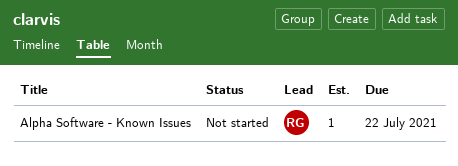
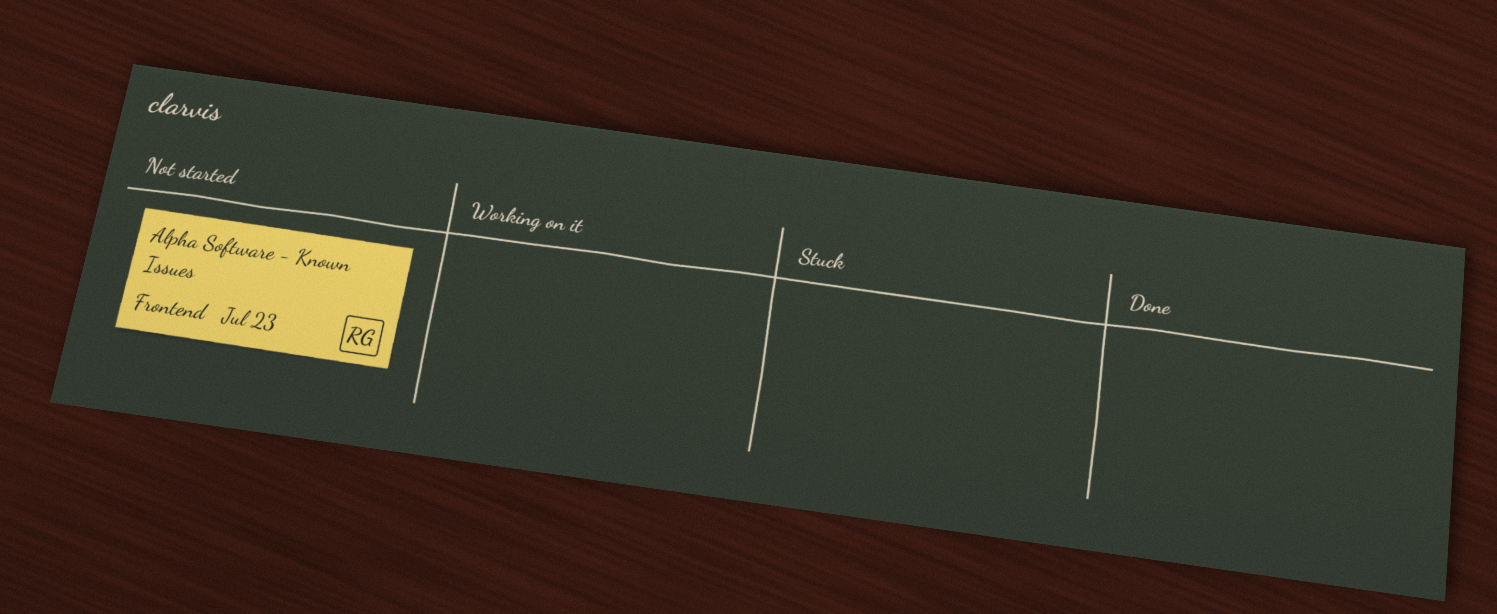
Alpha Software - Known Issues, due: Jul 22 -> Jul 23

